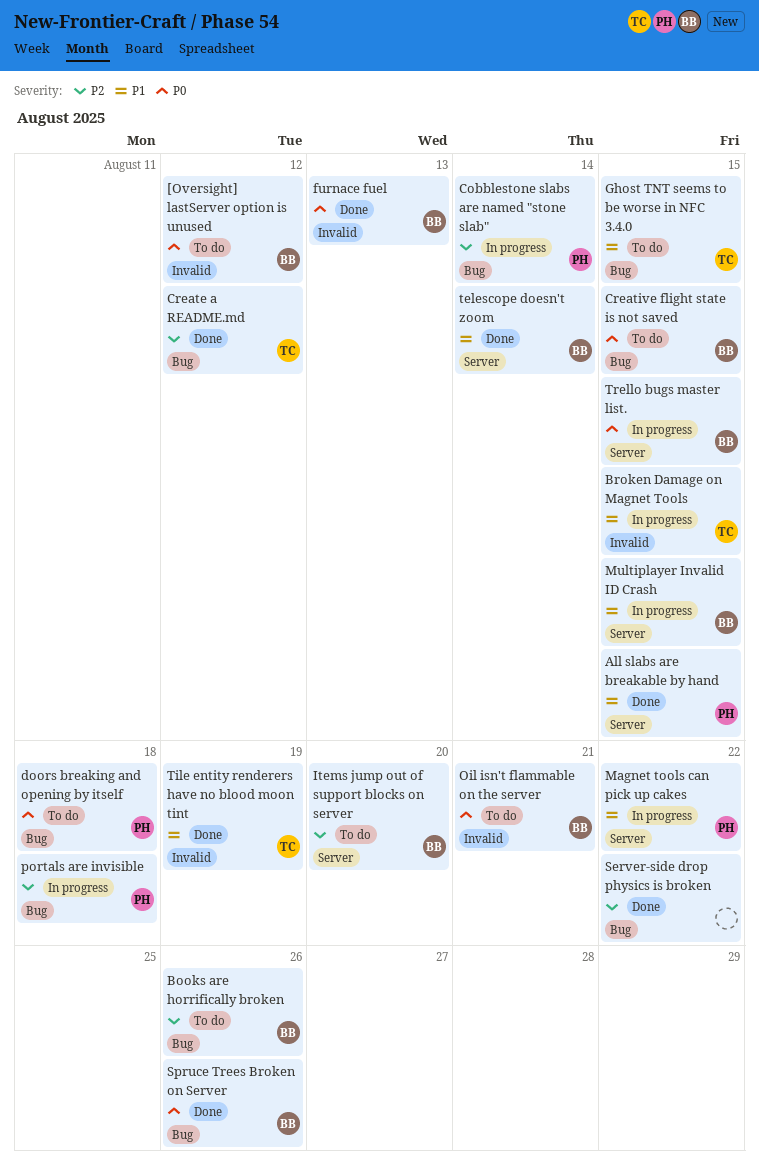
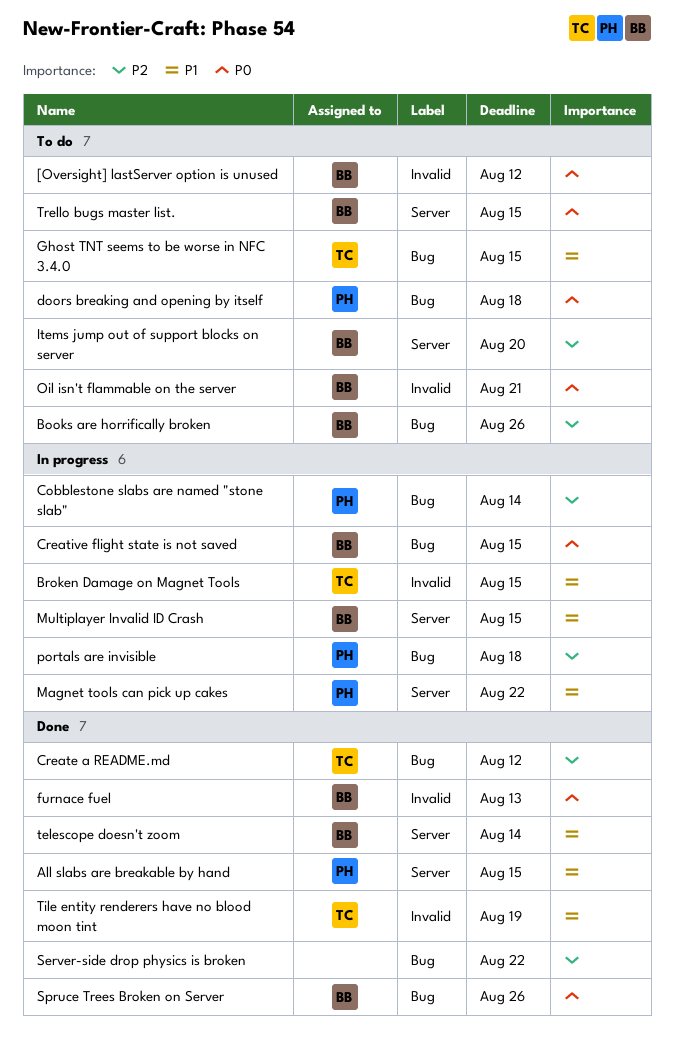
Creative flight state is not saved, status: To do -> In progress
Trello bugs master list., status: In progress -> To do

